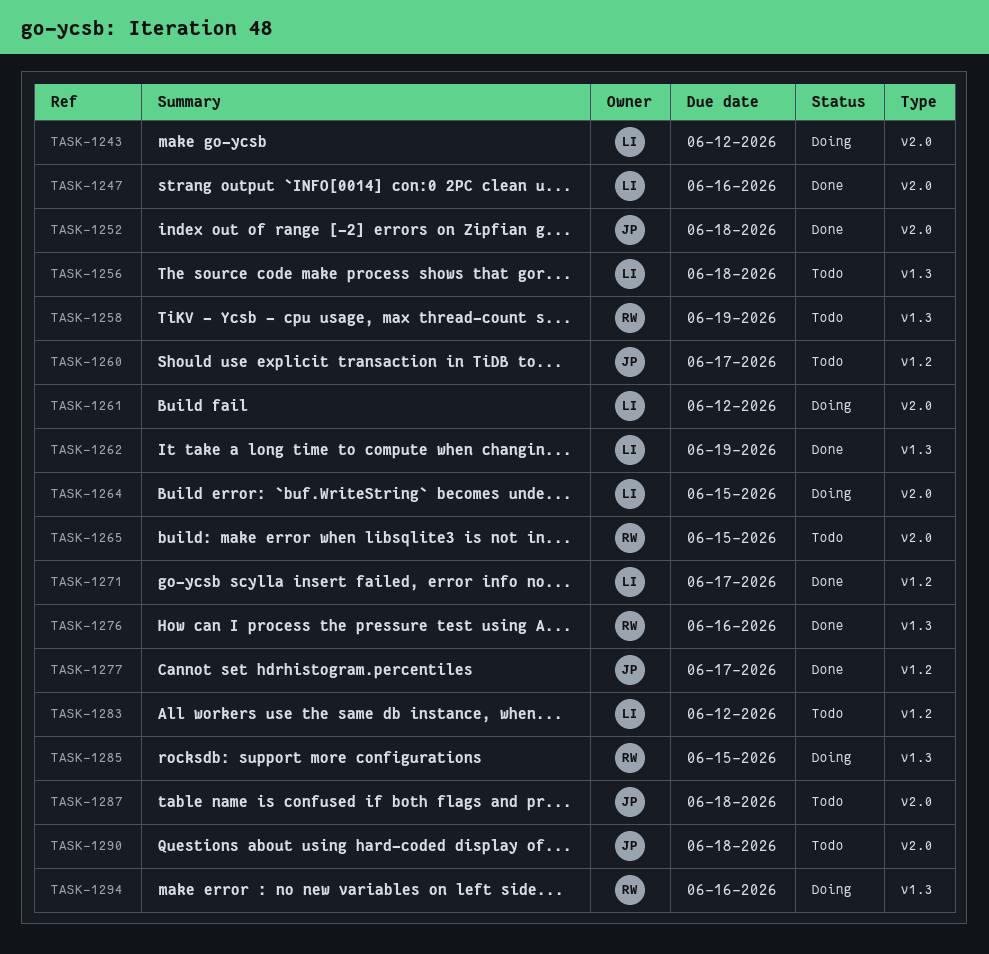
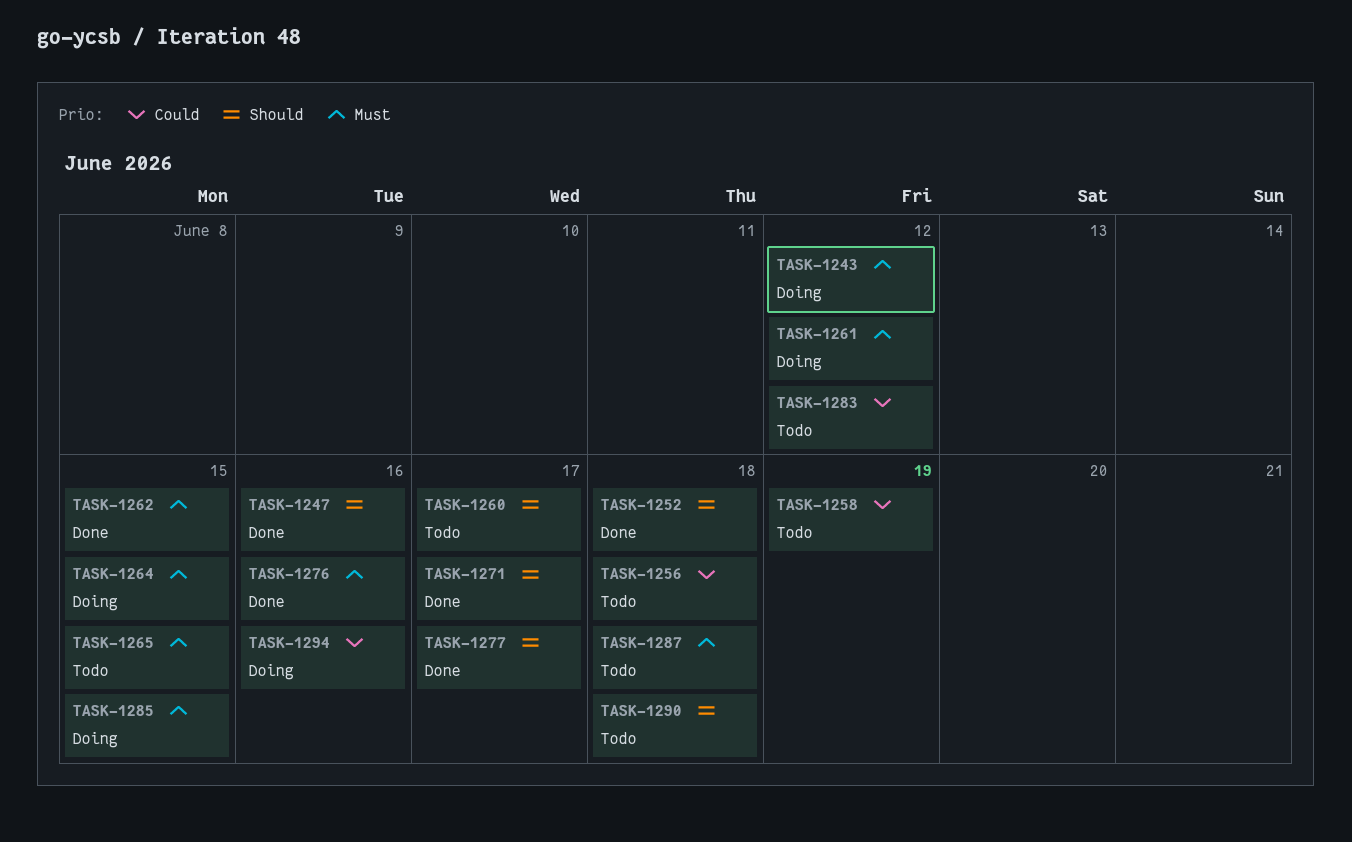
TASK-1262, due: Jun 19 -> Jun 15

